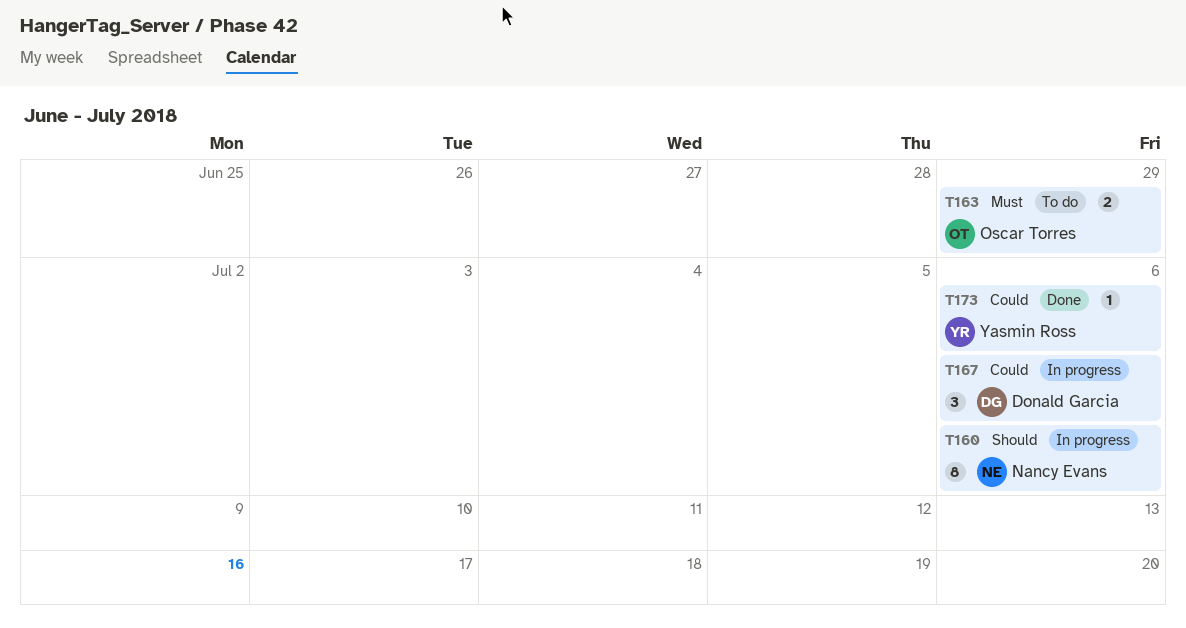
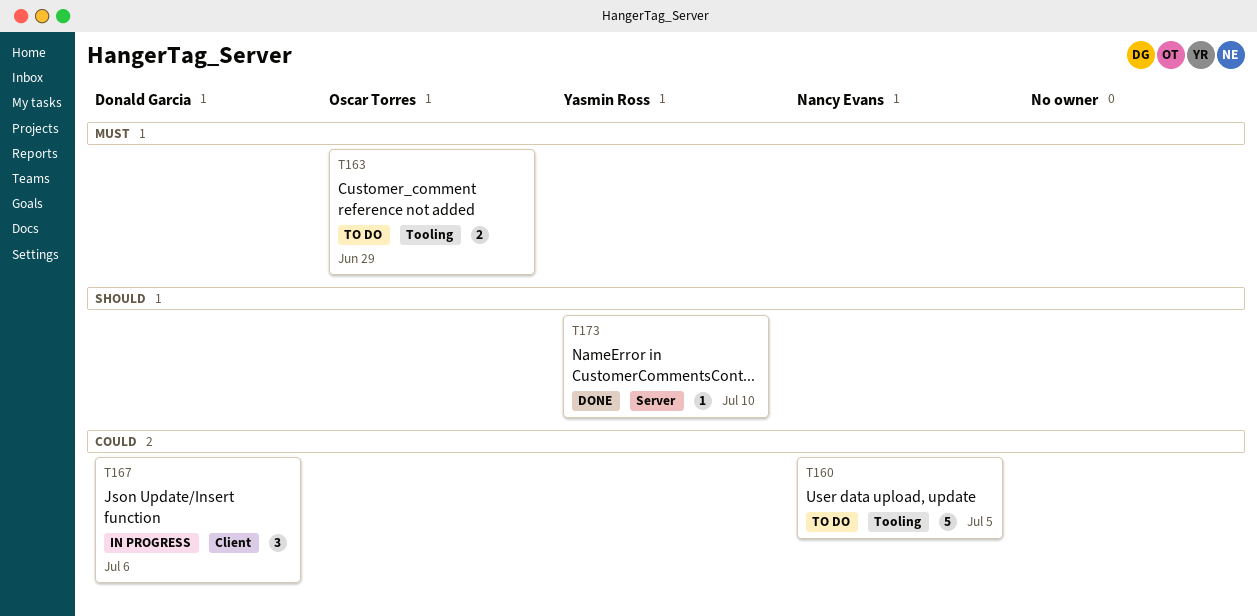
T160, status: In progress -> To do
T160, priority: Should -> Could
T160, estimate: 8 -> 5
T160, due: Jul 6 -> Jul 5
T173, priority: Could -> Should
T173, due: Jul 6 -> Jul 10

